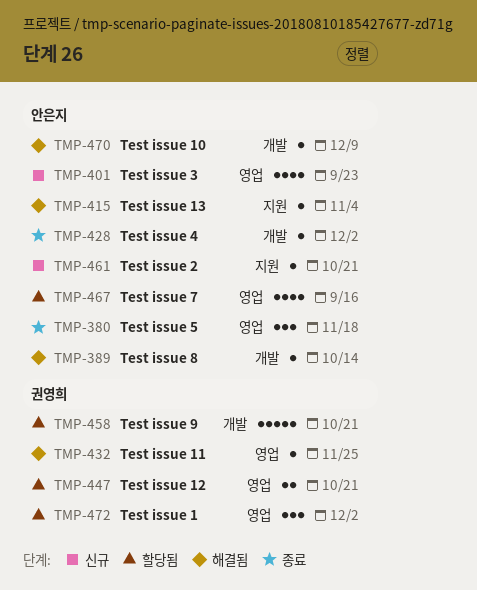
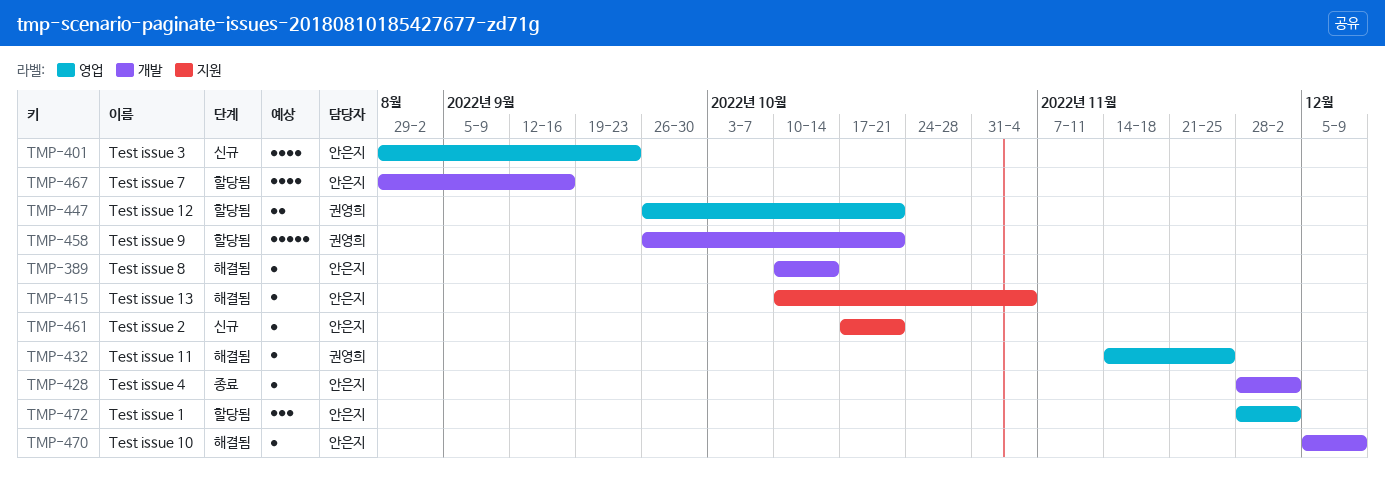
TMP-380: present -> none
TMP-467, label: 영업 -> 개발
TMP-472, owner: 권영희 -> 안은지

